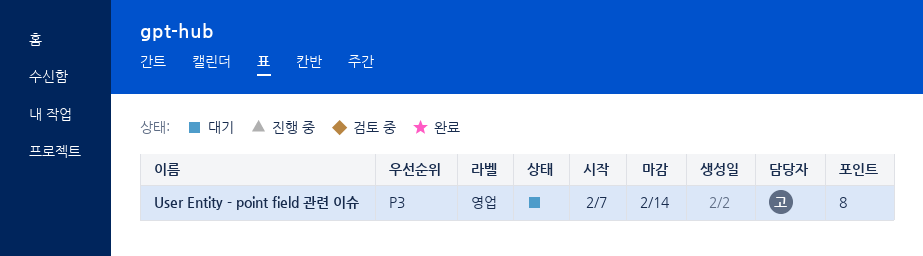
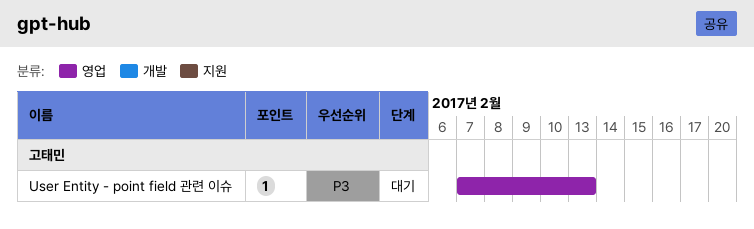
User Entity - point field 관련 이슈, estimate: 8 -> 1
User Entity - point field 관련 이슈, due: Feb 14 -> Feb 13

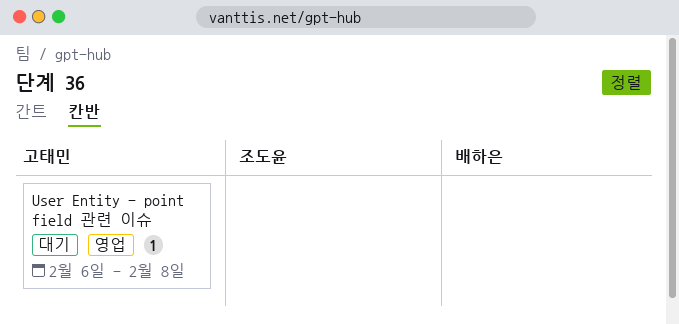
User Entity - point field 관련 이슈, start: Feb 7 -> Feb 6
User Entity - point field 관련 이슈, due: Feb 13 -> Feb 8

